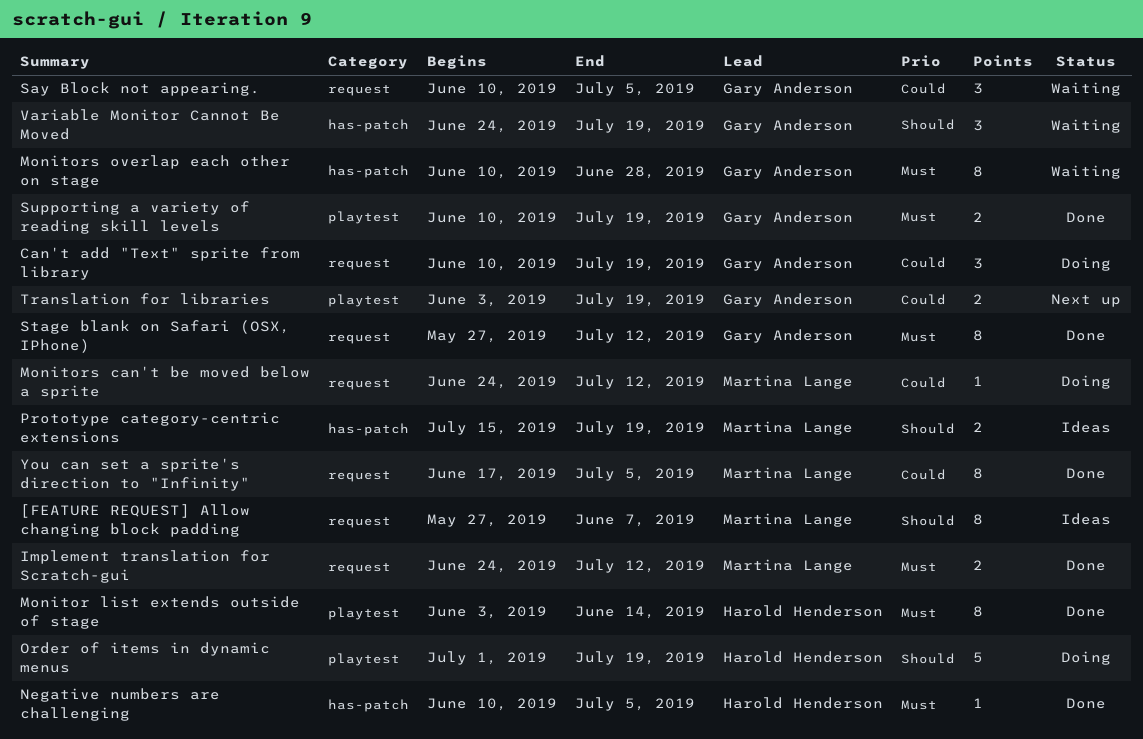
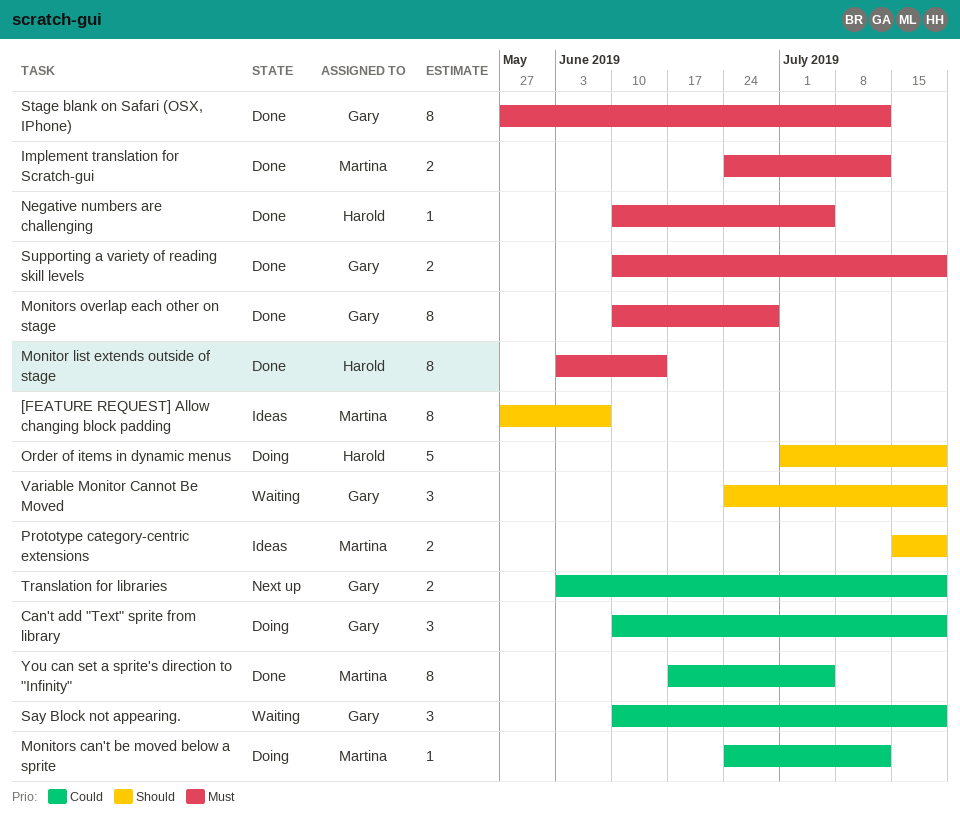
Monitors overlap each other on stage, status: Waiting -> Done
Say Block not appearing., due: Jul 5 -> Jul 19

